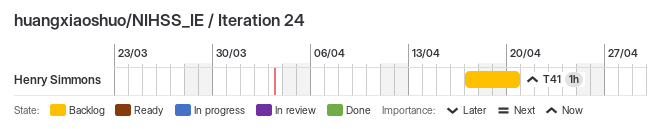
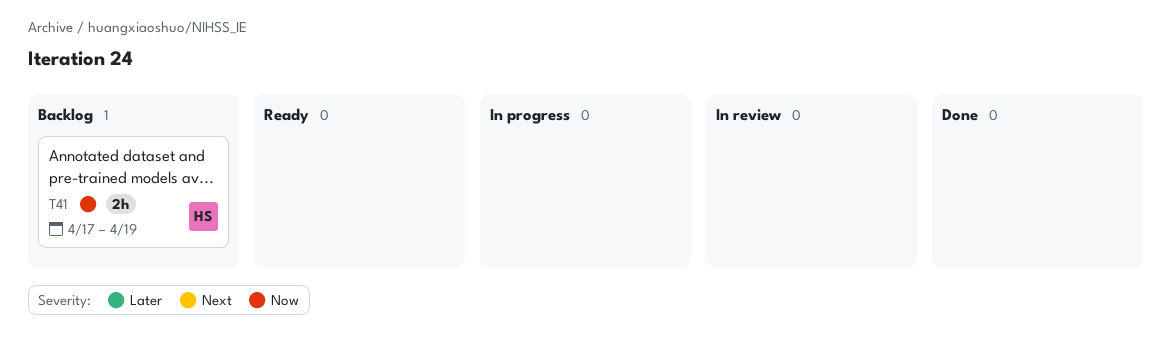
T41, estimate: 1h -> 2h
T41, due: Apr 20 -> Apr 19

